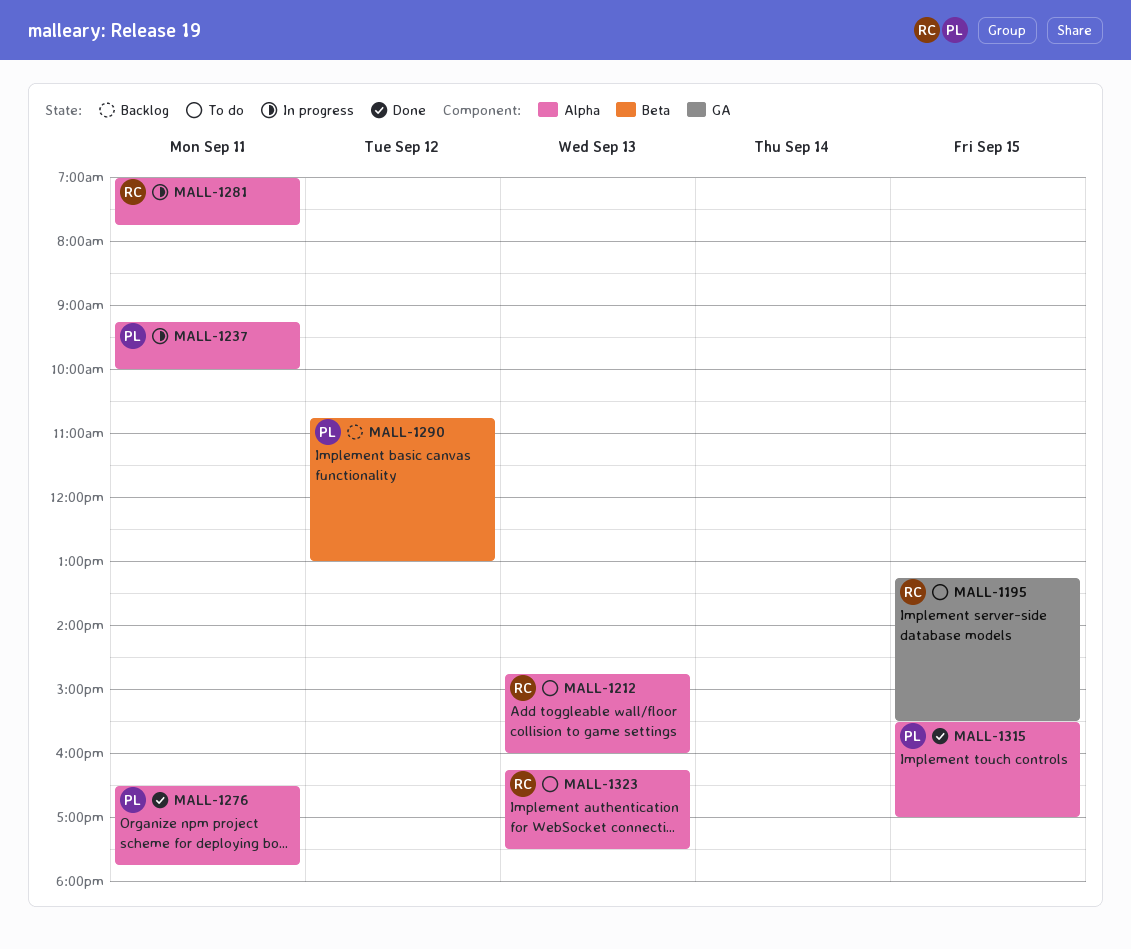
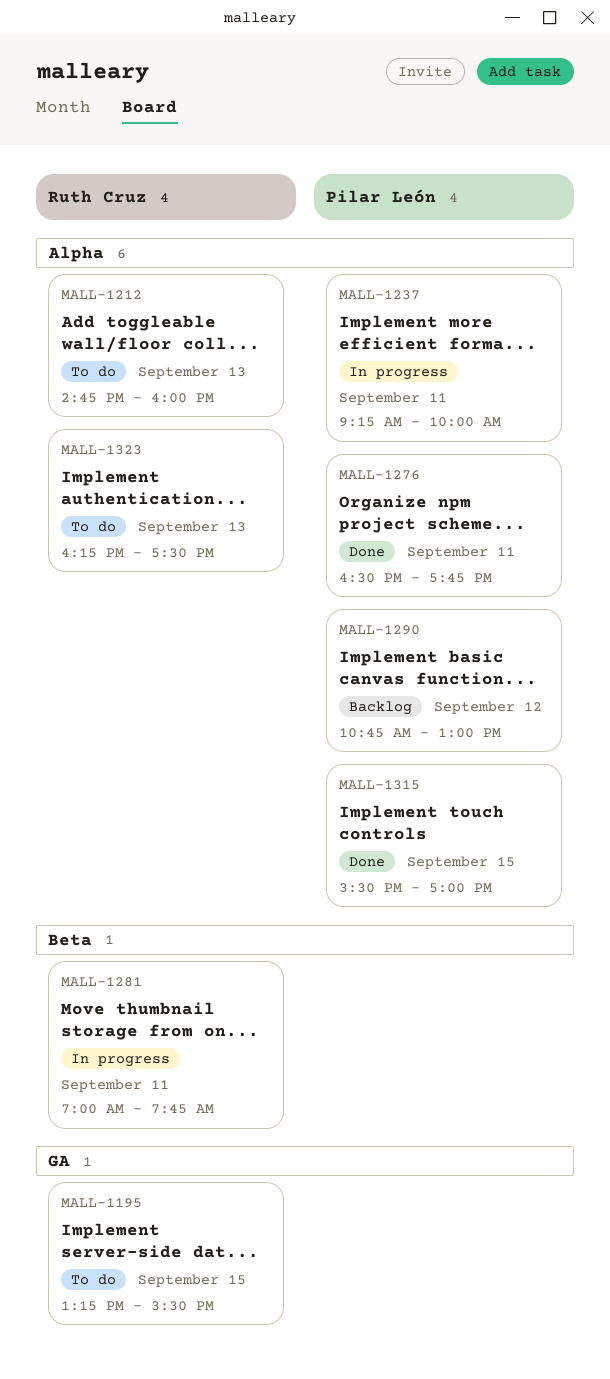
MALL-1281, label: Alpha -> Beta
MALL-1290, label: Beta -> Alpha

